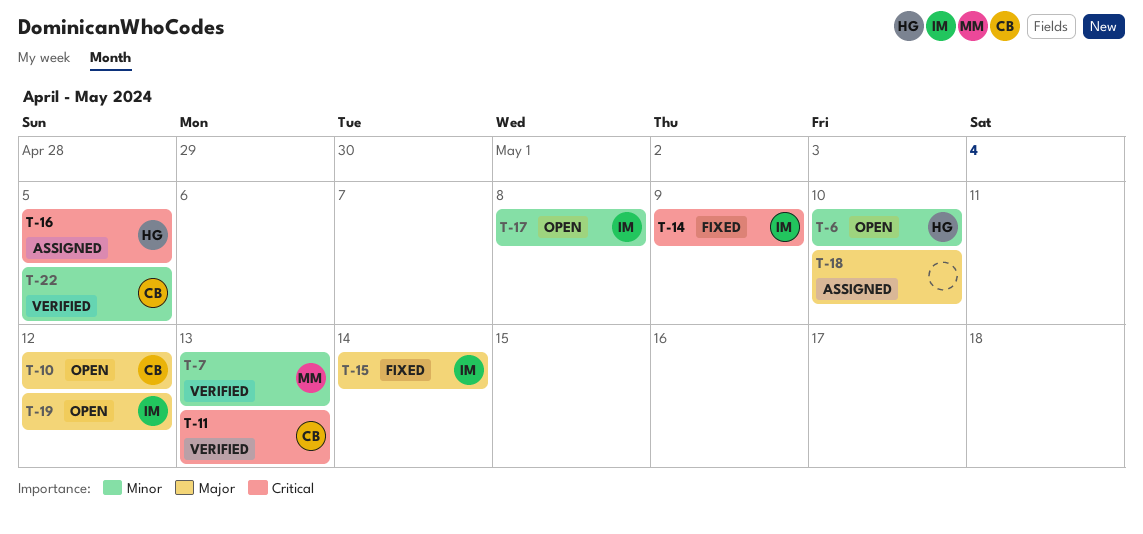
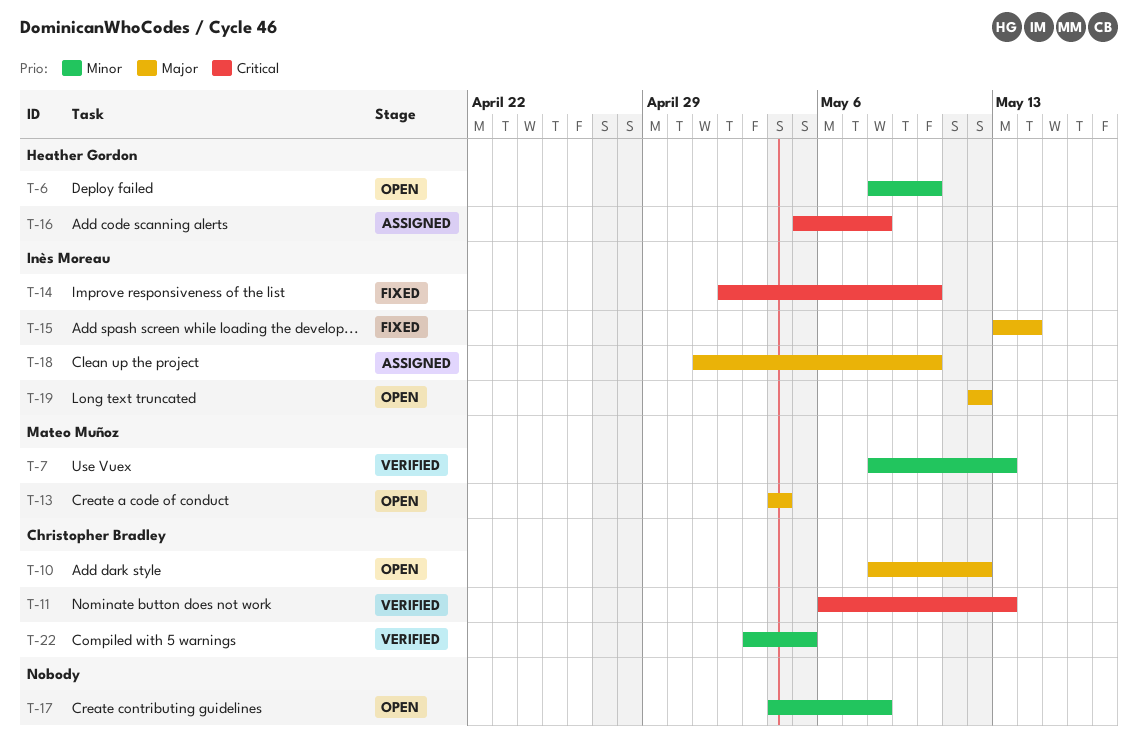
T-13: none -> present
T-14, due: May 9 -> May 10
T-16, due: May 5 -> May 8
T-17, owner: Inès Moreau -> none
T-18, owner: none -> Inès Moreau

